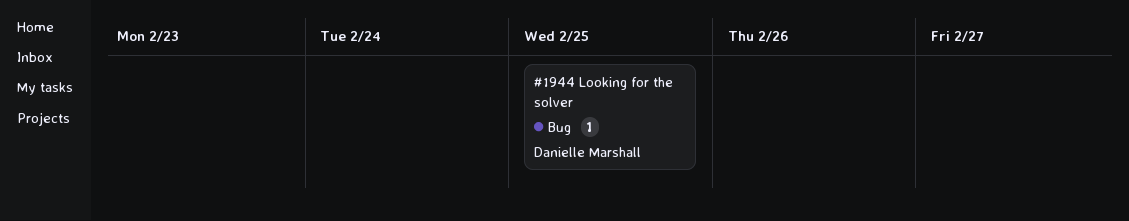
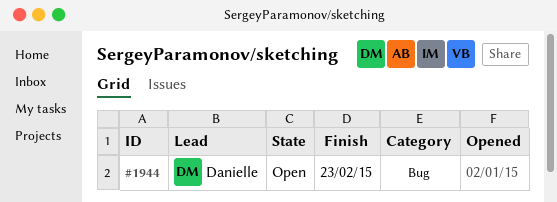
#1944, due: Feb 25 -> Feb 23

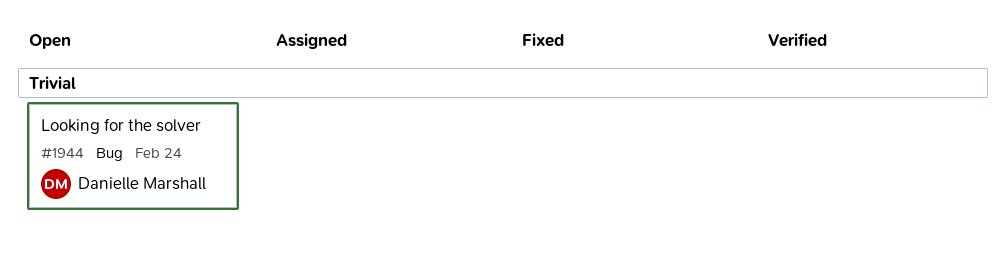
#1944, due: Feb 23 -> Feb 24

